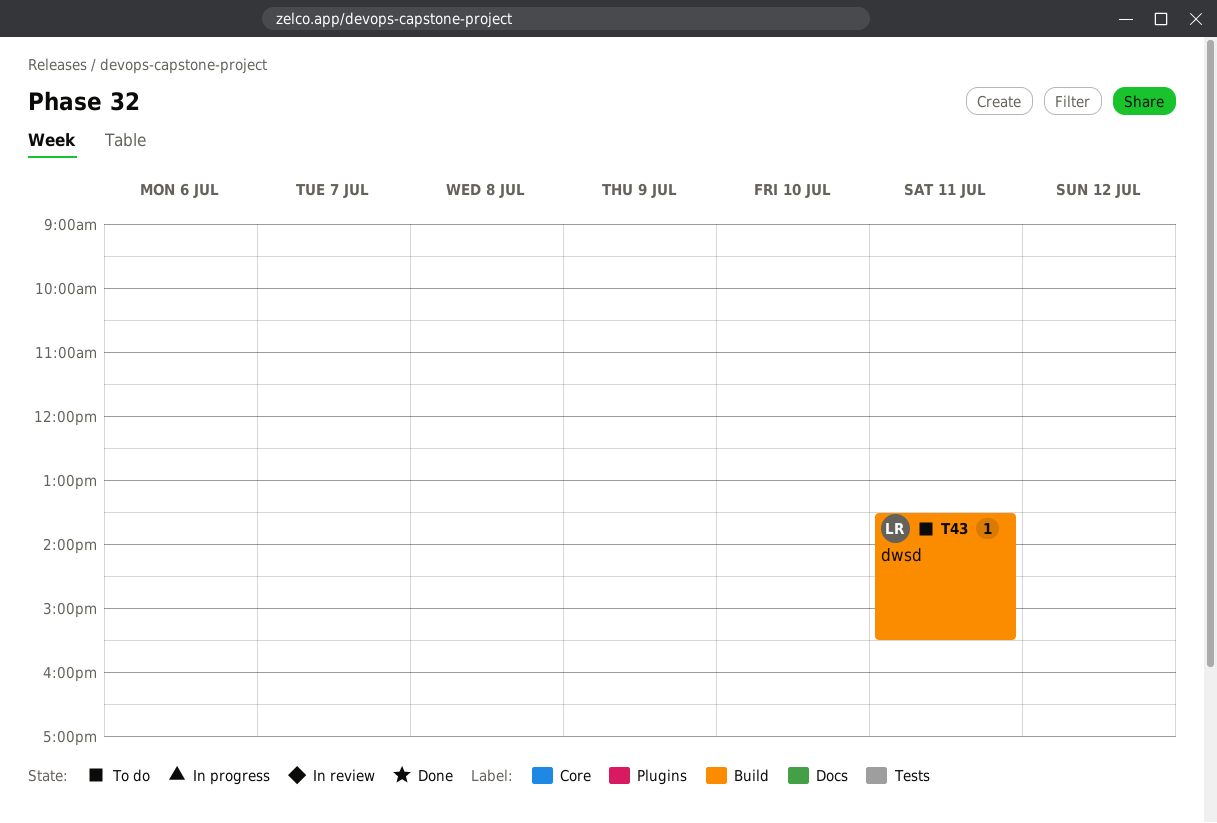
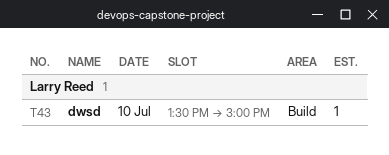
T43, day: Jul 11 -> Jul 10
T43, ends: 15:30 -> 15:00

